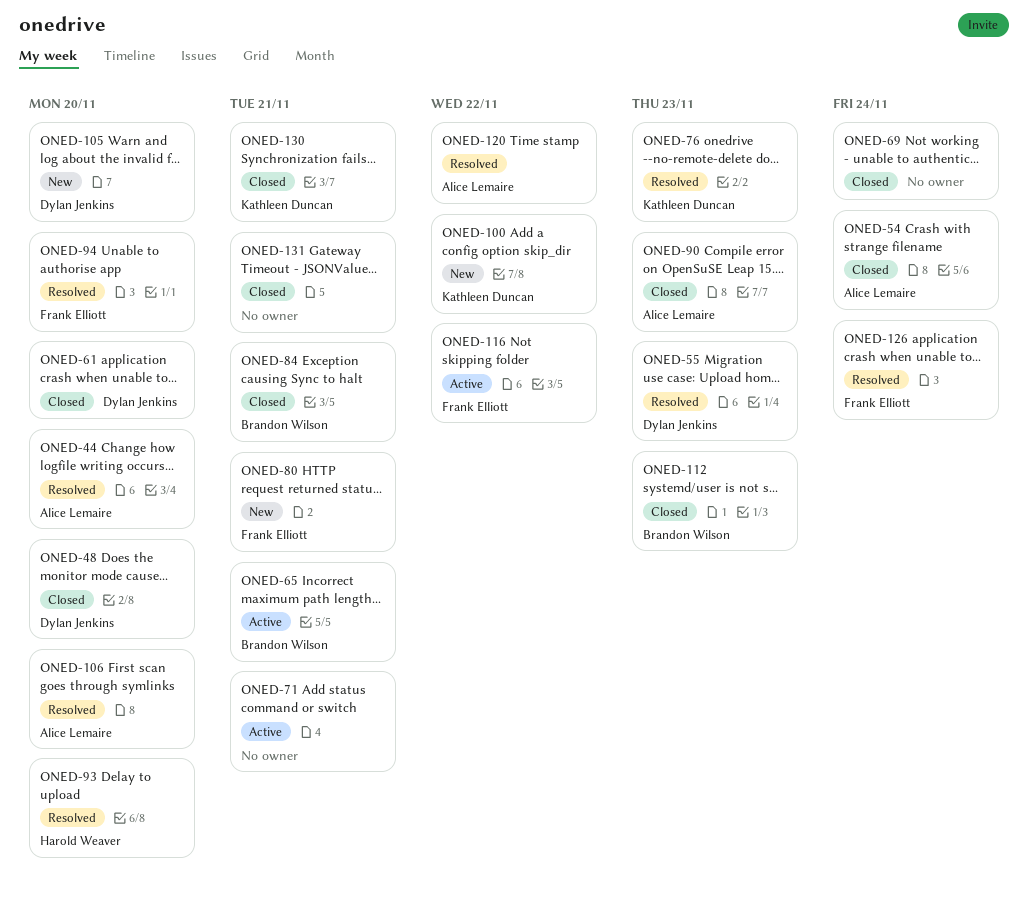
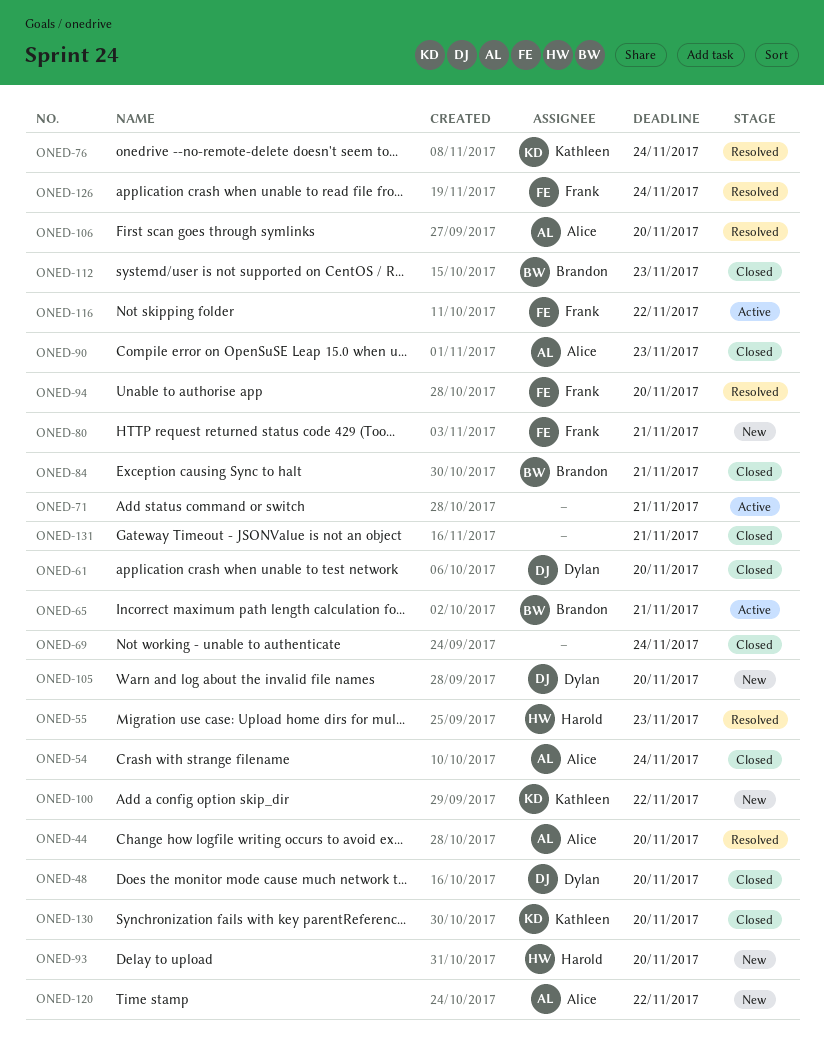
ONED-55, owner: Dylan Jenkins -> Harold Weaver
ONED-76, due: Nov 23 -> Nov 24
ONED-93, status: Resolved -> New
ONED-120, status: Resolved -> New
ONED-130, due: Nov 21 -> Nov 20

